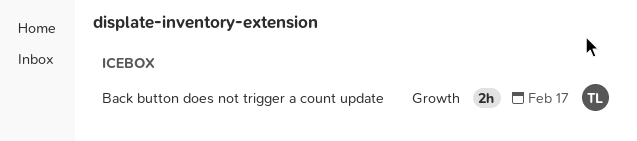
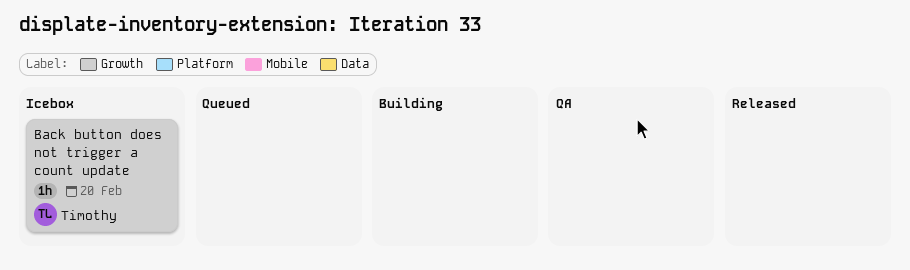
Back button does not trigger a count update, estimate: 2h -> 1h
Back button does not trigger a count update, due: Feb 17 -> Feb 20

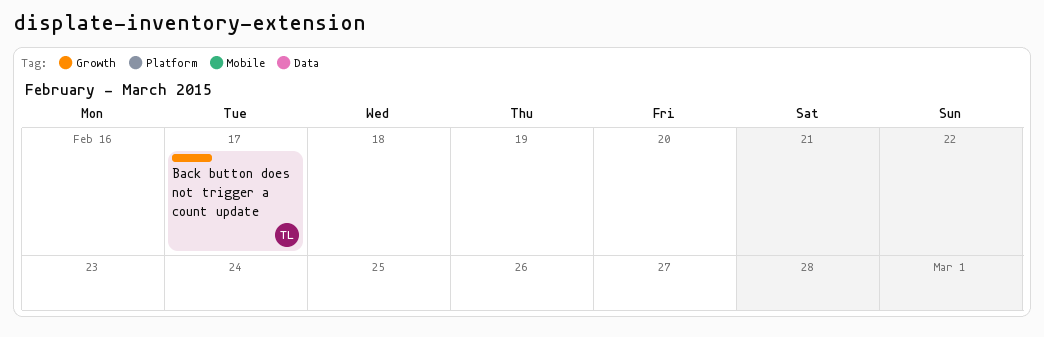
Back button does not trigger a count update, due: Feb 20 -> Feb 17

